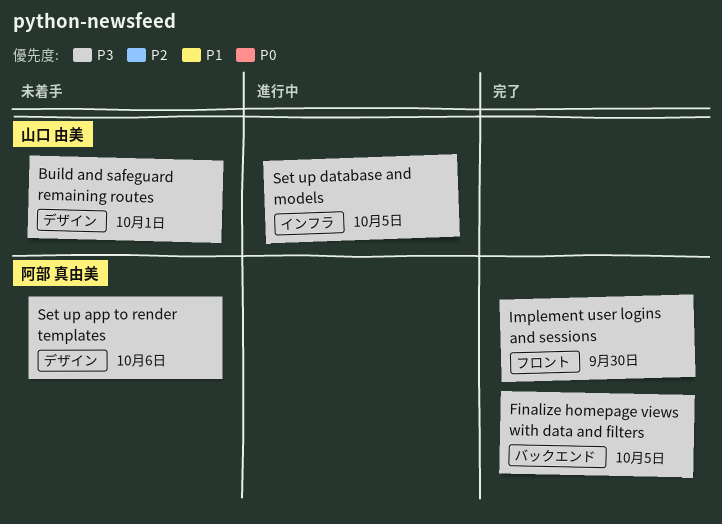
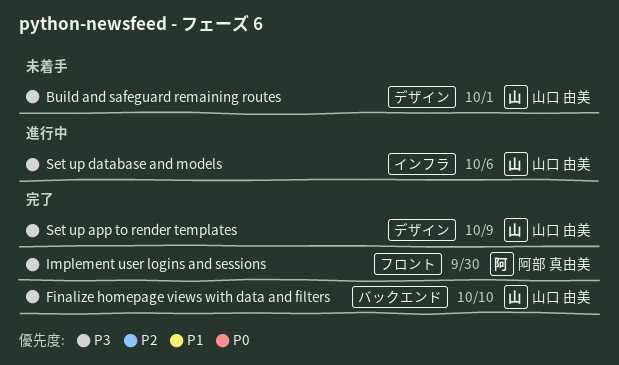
Finalize homepage views with data and filters, owner: 阿部 真由美 -> 山口 由美
Finalize homepage views with data and filters, due: Oct 5 -> Oct 10
Set up app to render templates, status: 未着手 -> 完了
Set up app to render templates, owner: 阿部 真由美 -> 山口 由美
Set up app to render templates, due: Oct 6 -> Oct 9
Set up database and models, due: Oct 5 -> Oct 6

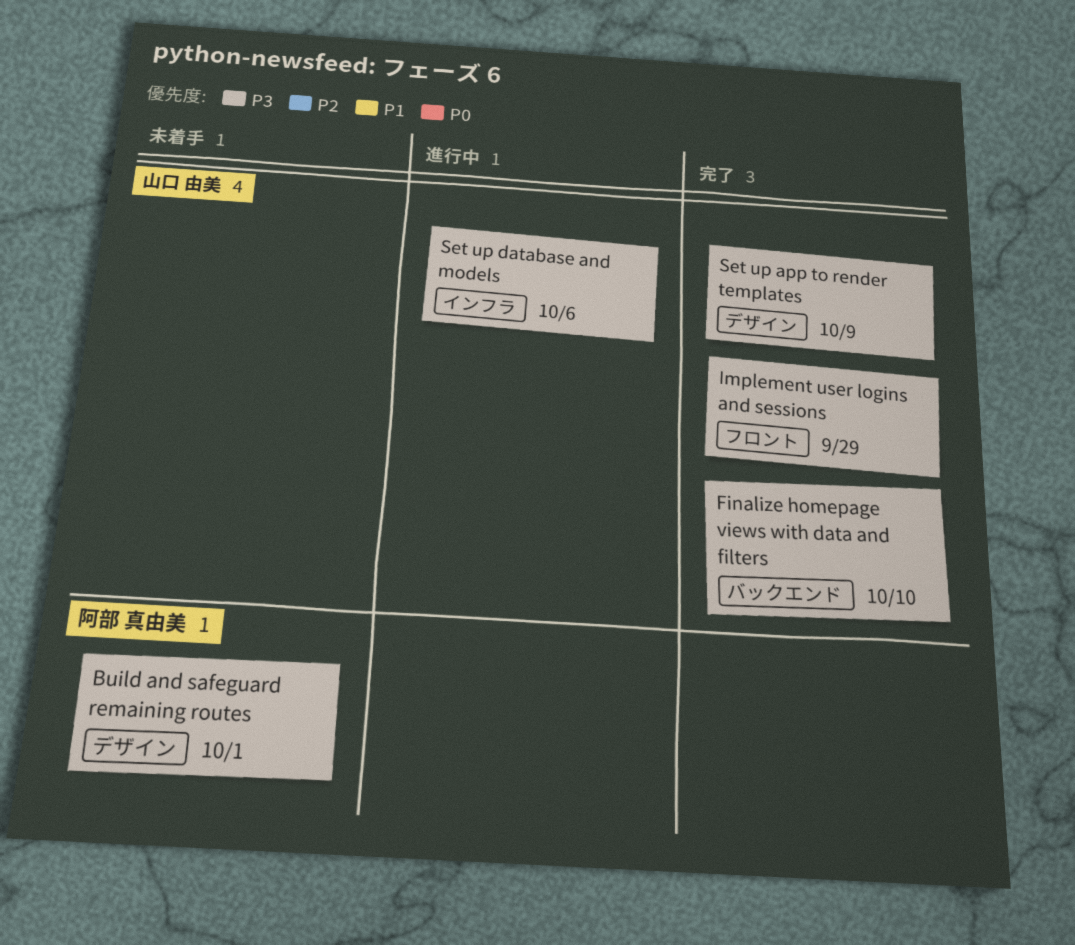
Build and safeguard remaining routes, owner: 山口 由美 -> 阿部 真由美
Implement user logins and sessions, owner: 阿部 真由美 -> 山口 由美
Implement user logins and sessions, due: Sep 30 -> Sep 29

